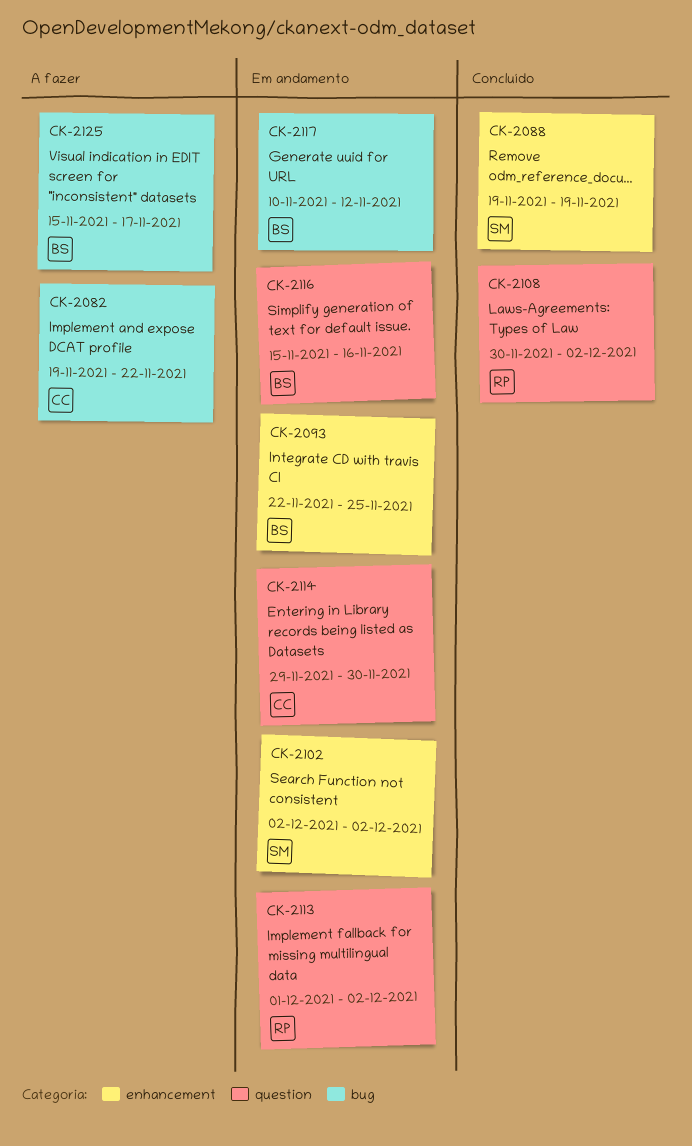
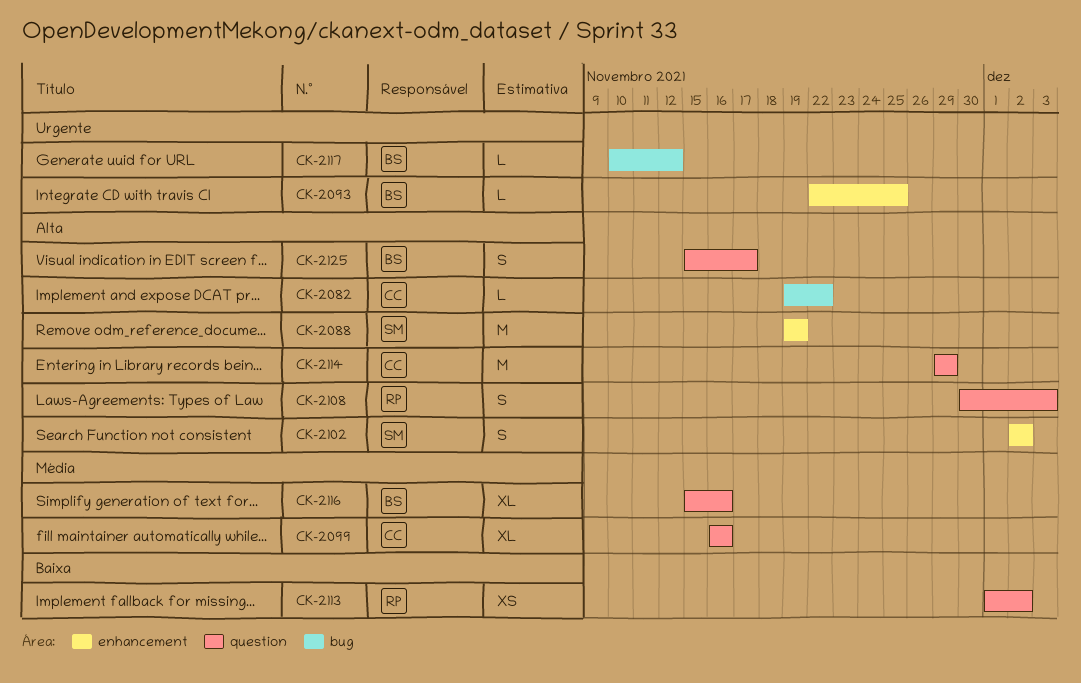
CK-2099: none -> present
CK-2108, due: Dec 2 -> Dec 3
CK-2114, due: Nov 30 -> Nov 29
CK-2125, label: bug -> question

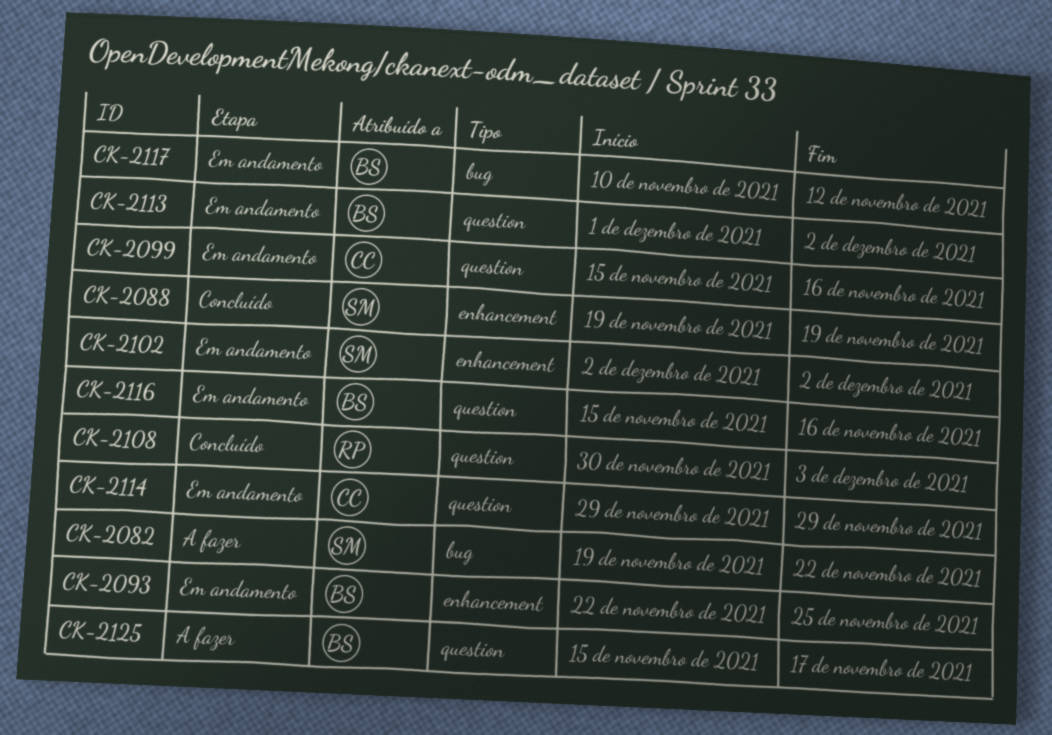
CK-2082, owner: CC -> SM
CK-2099, start: Nov 16 -> Nov 15
CK-2113, owner: RP -> BS

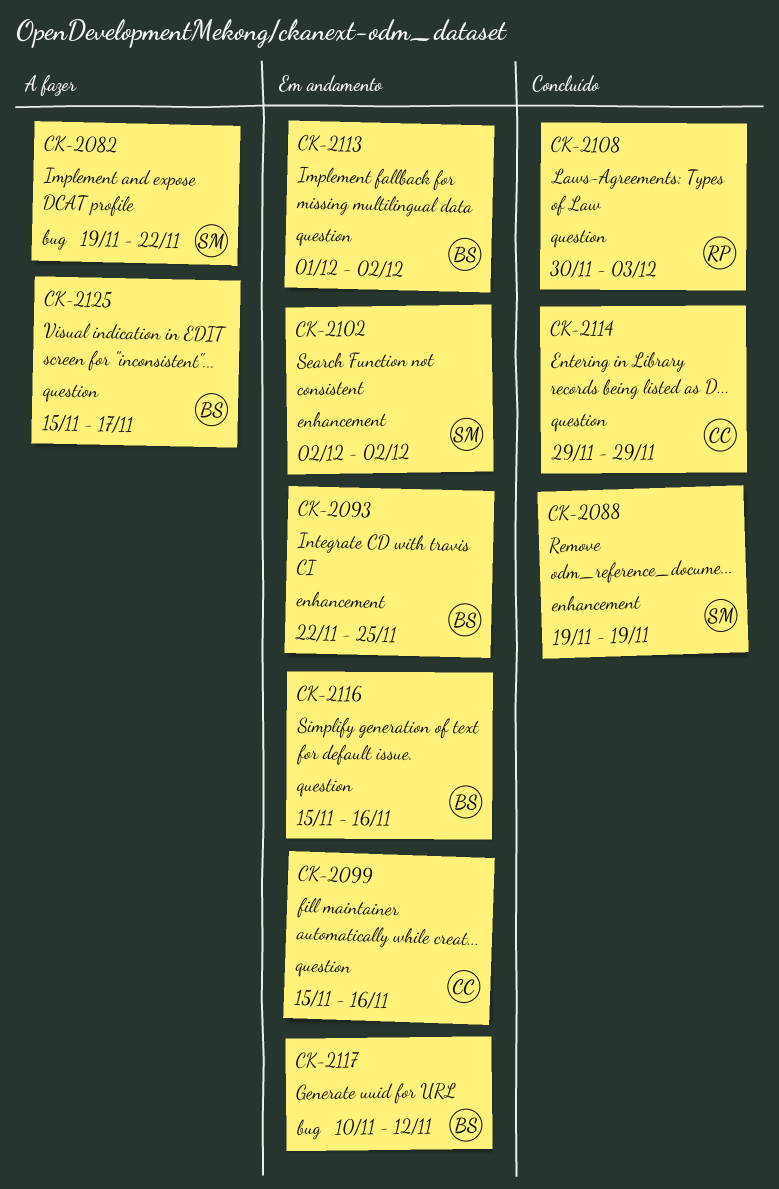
CK-2114, status: Em andamento -> Concluído

